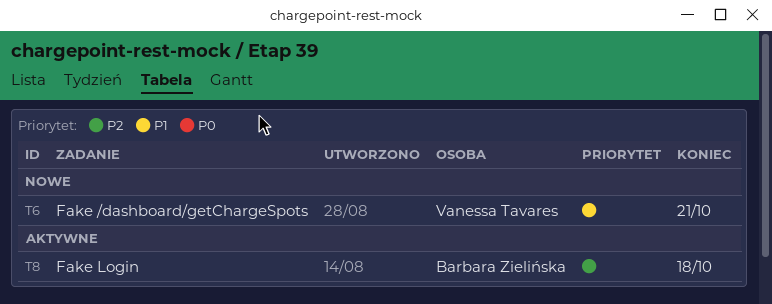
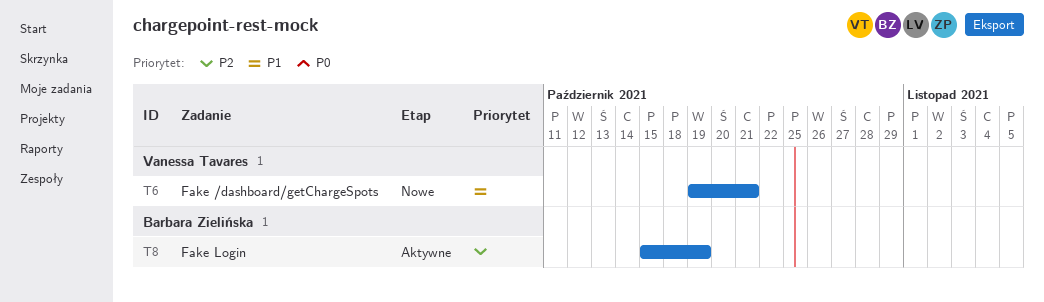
T8, due: Oct 18 -> Oct 19

